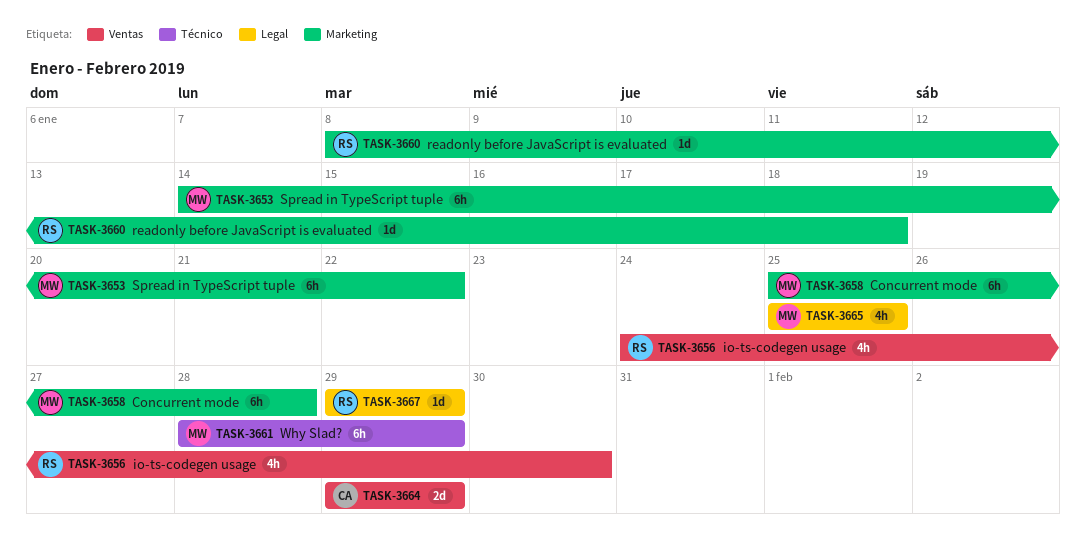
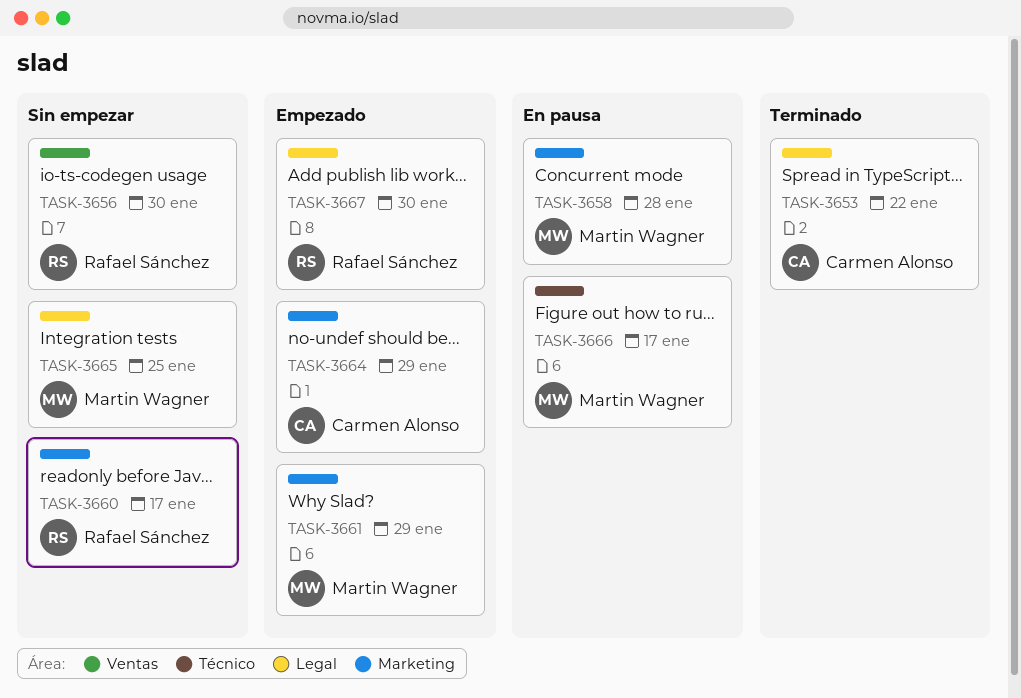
TASK-3653, owner: Martin Wagner -> Carmen Alonso
TASK-3653, label: Marketing -> Legal
TASK-3660, due: Jan 18 -> Jan 17
TASK-3661, label: Técnico -> Marketing
TASK-3664, label: Ventas -> Marketing
TASK-3666: none -> present
TASK-3667, due: Jan 29 -> Jan 30

